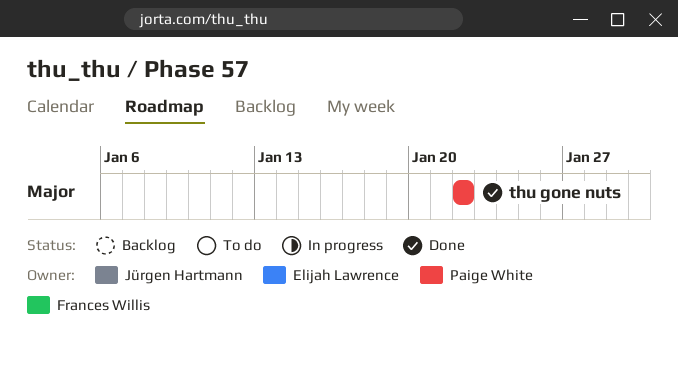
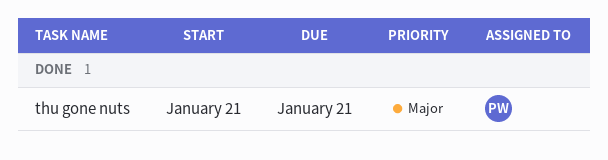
thu gone nuts, start: Jan 22 -> Jan 21
thu gone nuts, due: Jan 22 -> Jan 21

